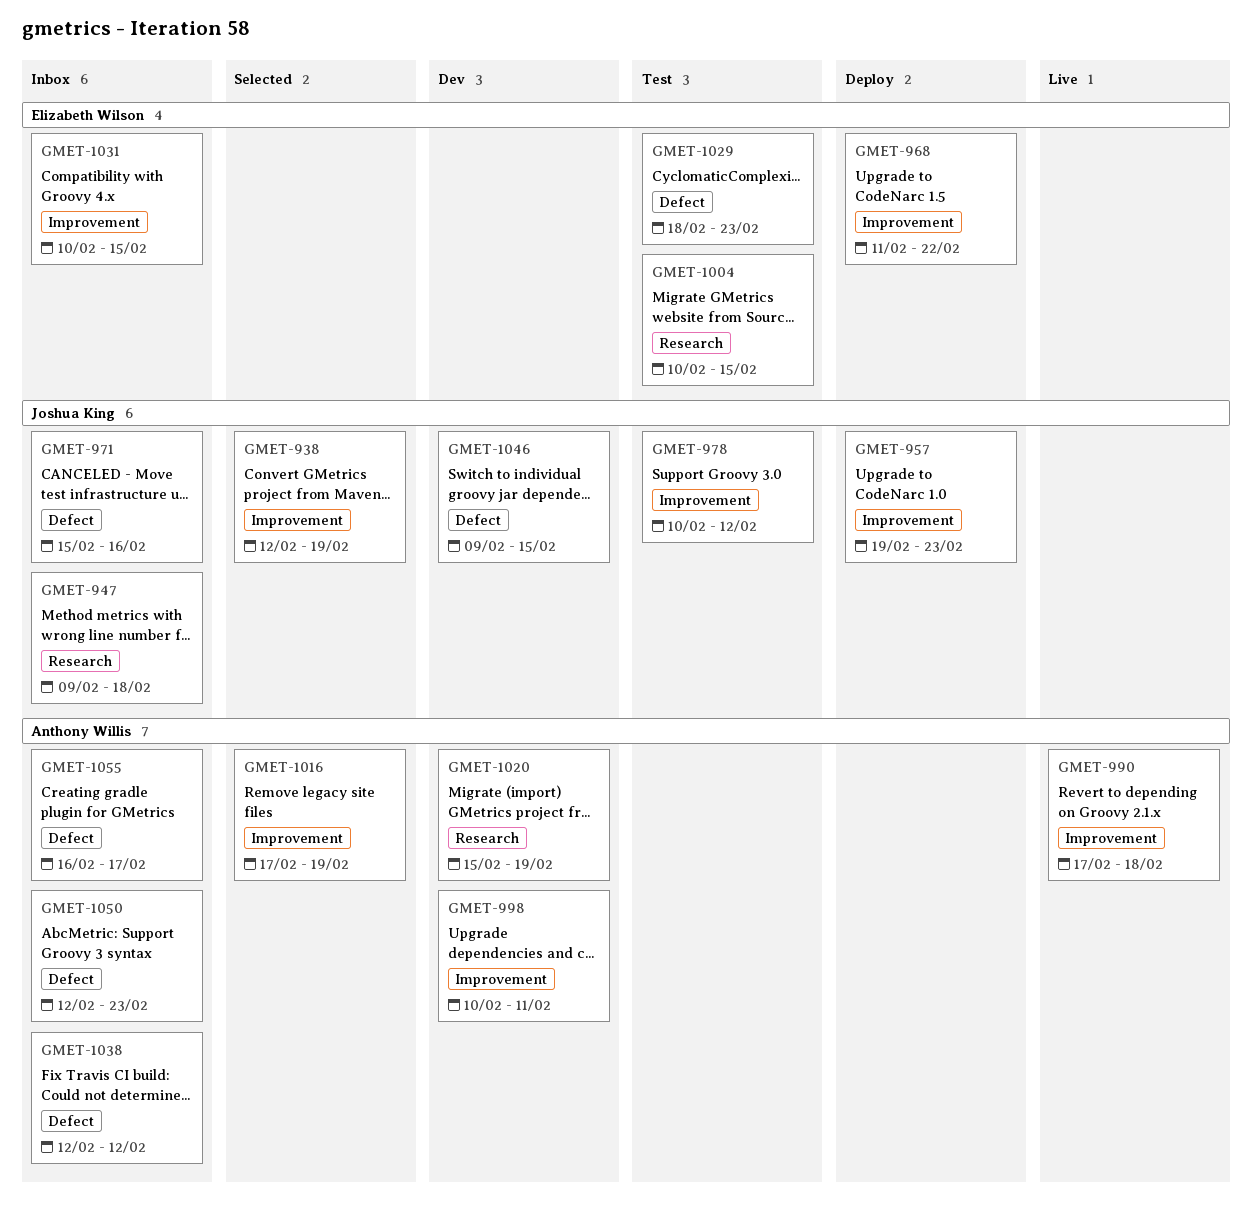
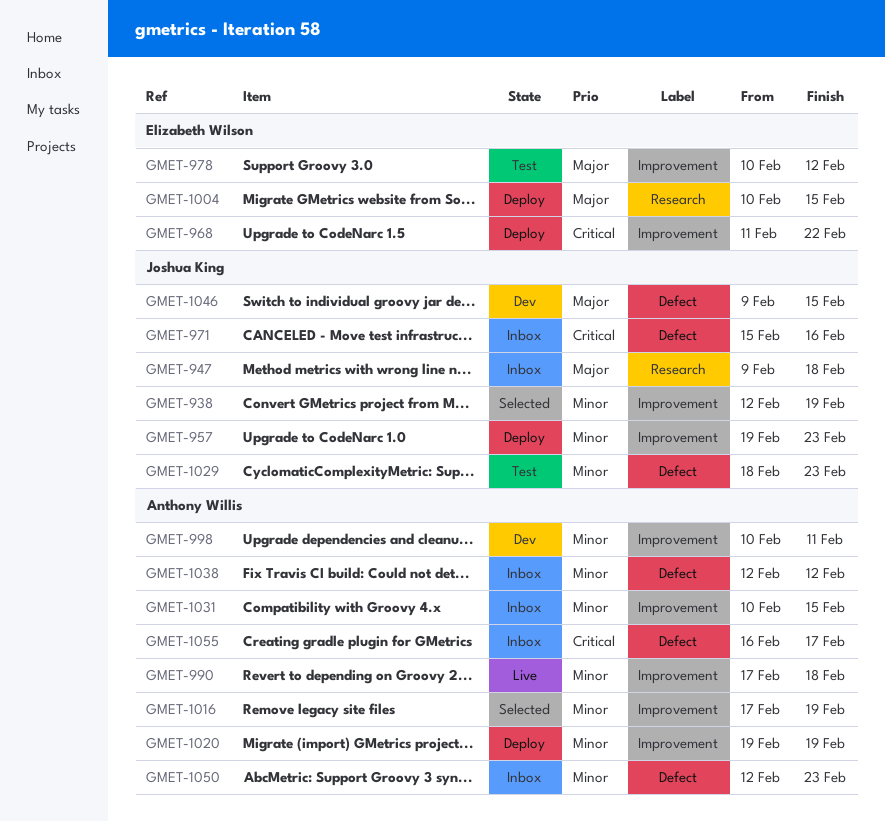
GMET-978, owner: Joshua King -> Elizabeth Wilson
GMET-1004, status: Test -> Deploy
GMET-1020, status: Dev -> Deploy
GMET-1020, label: Research -> Improvement
GMET-1020, start: Feb 15 -> Feb 19
GMET-1029, owner: Elizabeth Wilson -> Joshua King
GMET-1031, owner: Elizabeth Wilson -> Anthony Willis

